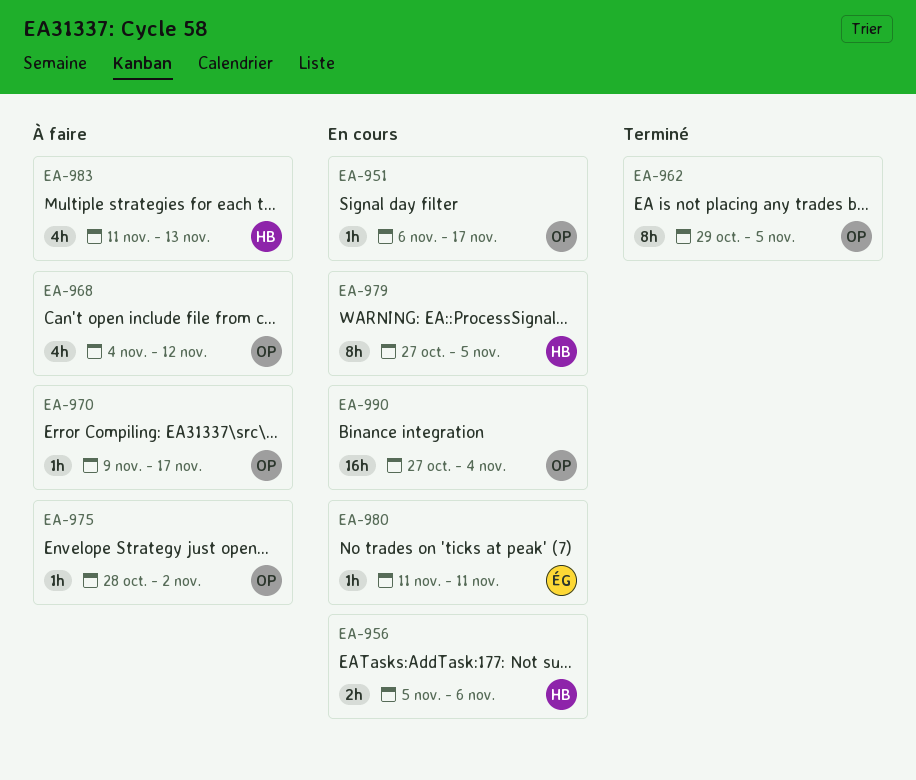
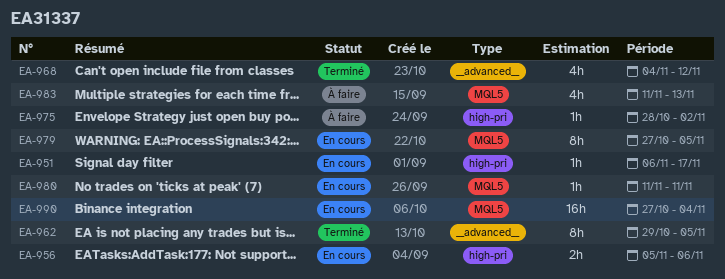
EA-968, status: À faire -> Terminé
EA-970: present -> none

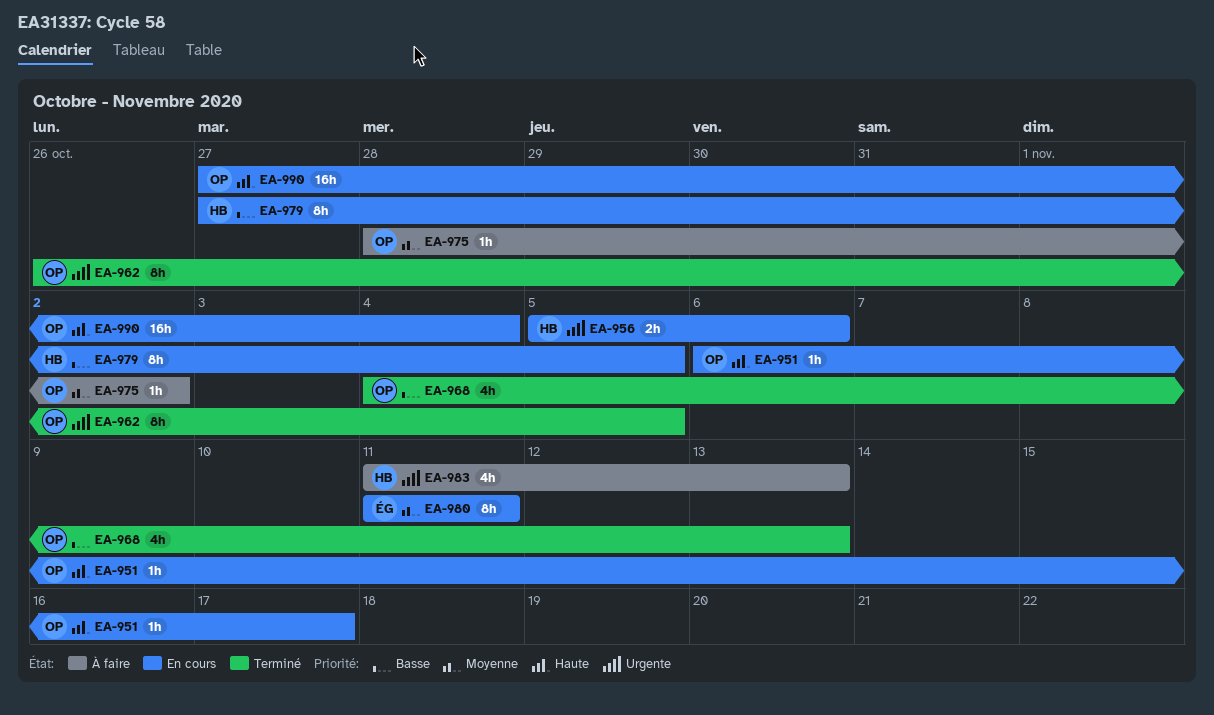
EA-962, start: Oct 29 -> Oct 26
EA-968, due: Nov 12 -> Nov 13
EA-980, estimate: 1h -> 8h

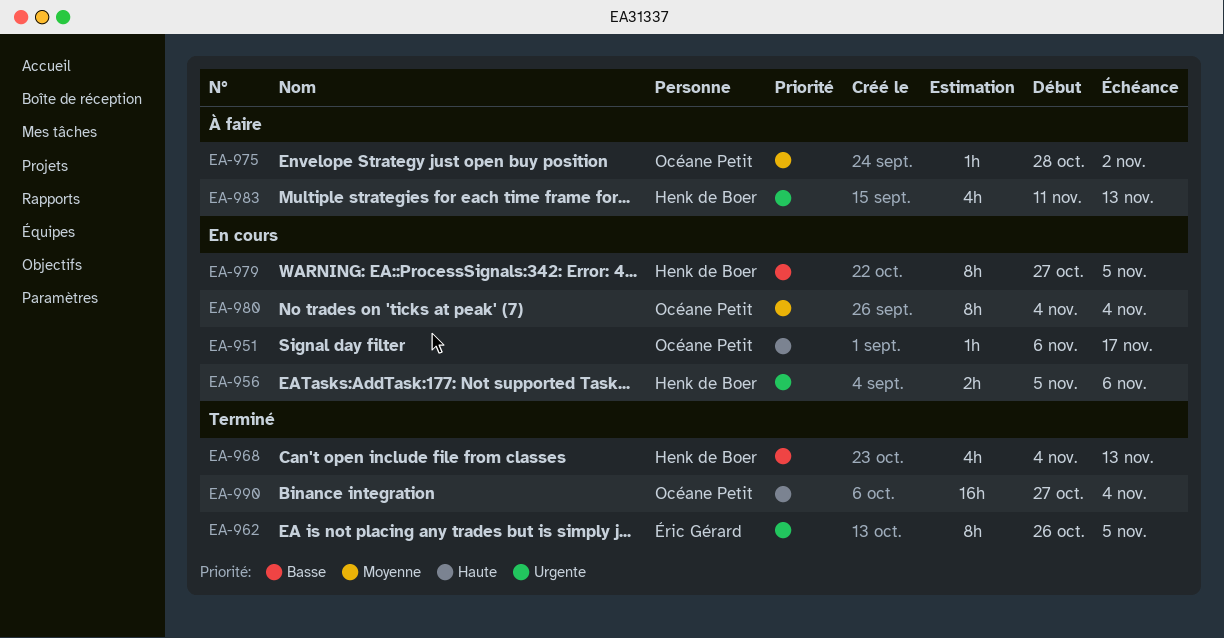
EA-962, owner: Océane Petit -> Éric Gérard
EA-968, owner: Océane Petit -> Henk de Boer
EA-980, owner: Éric Gérard -> Océane Petit
EA-980, start: Nov 11 -> Nov 4
EA-980, due: Nov 11 -> Nov 4
EA-990, status: En cours -> Terminé

